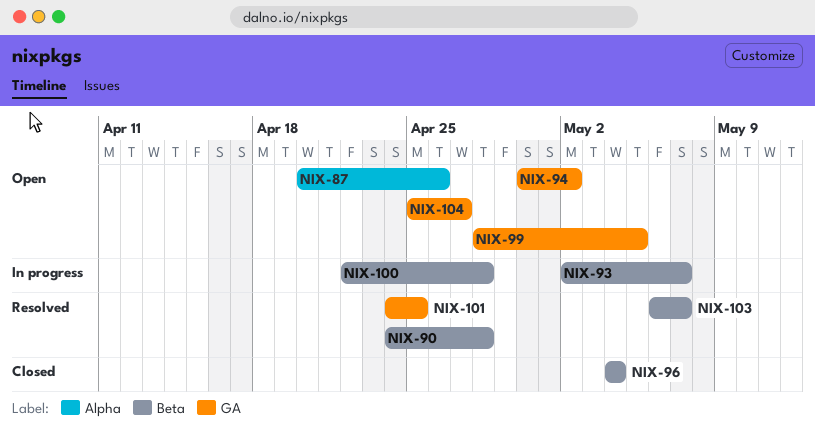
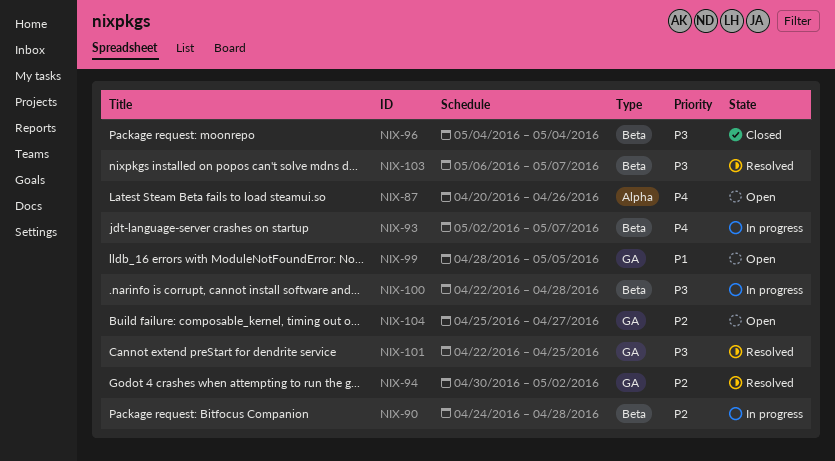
NIX-90, status: Resolved -> In progress
NIX-94, status: Open -> Resolved
NIX-101, start: Apr 24 -> Apr 22

